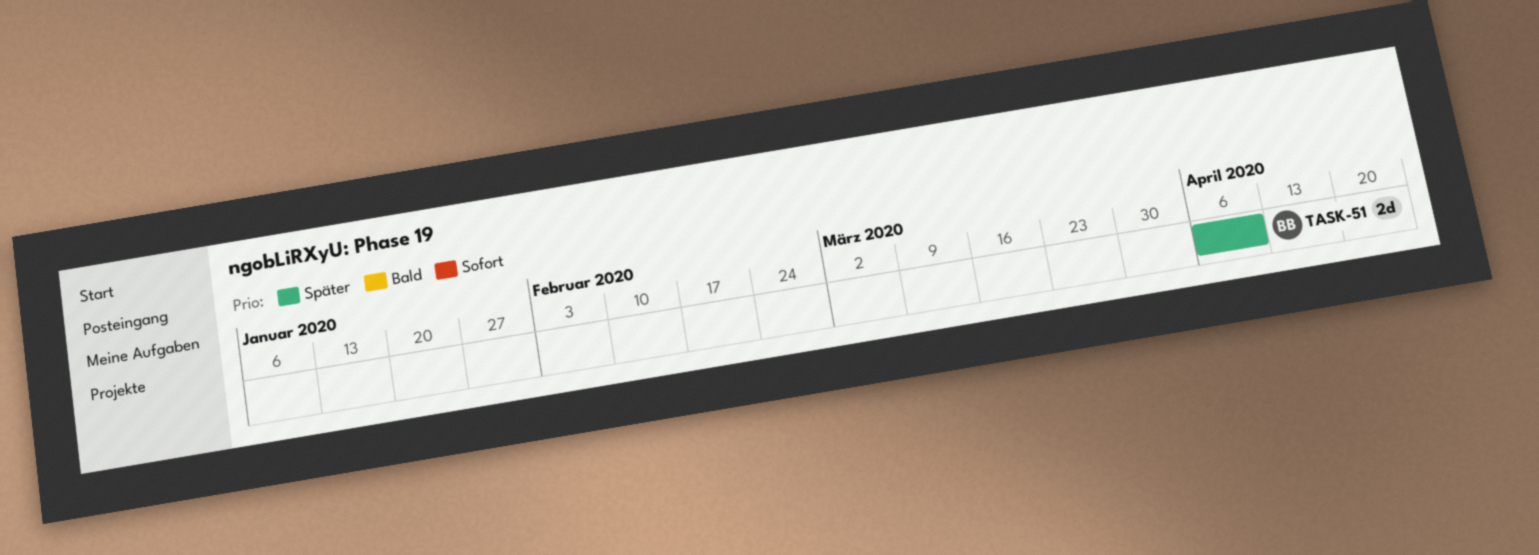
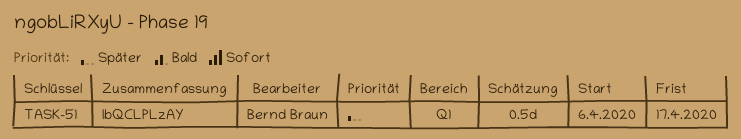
TASK-51, estimate: 2d -> 0.5d
TASK-51, due: Apr 10 -> Apr 17

